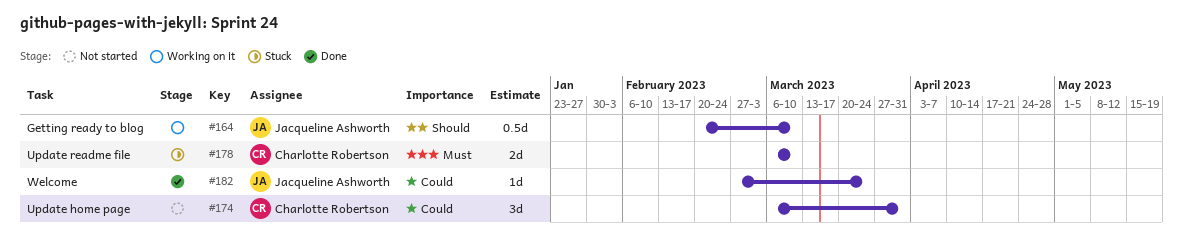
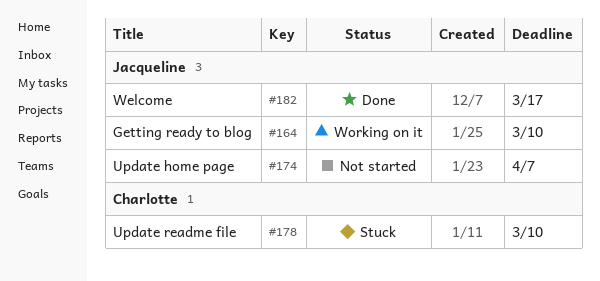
#174, owner: Charlotte Robertson -> Jacqueline Ashworth
#174, due: Mar 31 -> Apr 7
#182, due: Mar 24 -> Mar 17

